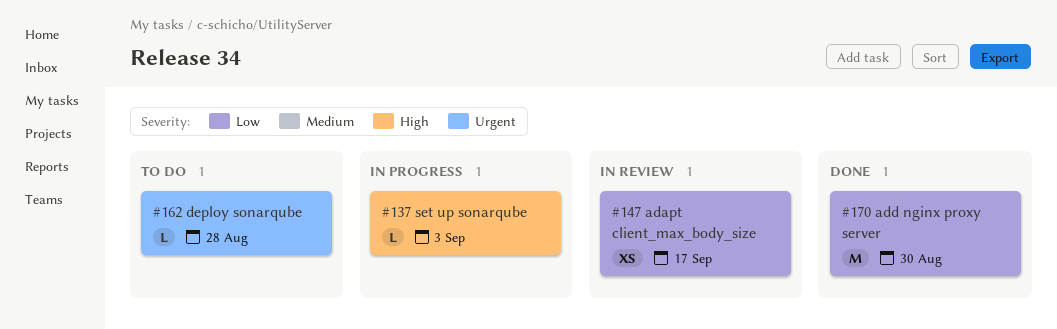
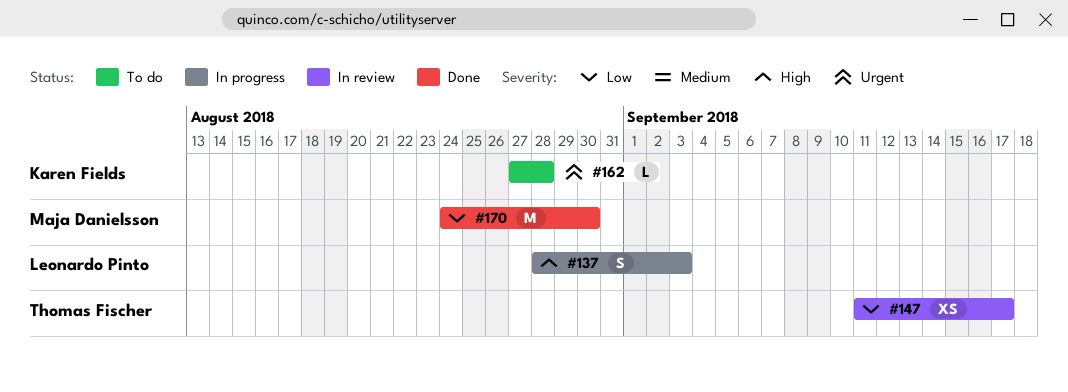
#137, estimate: L -> S

